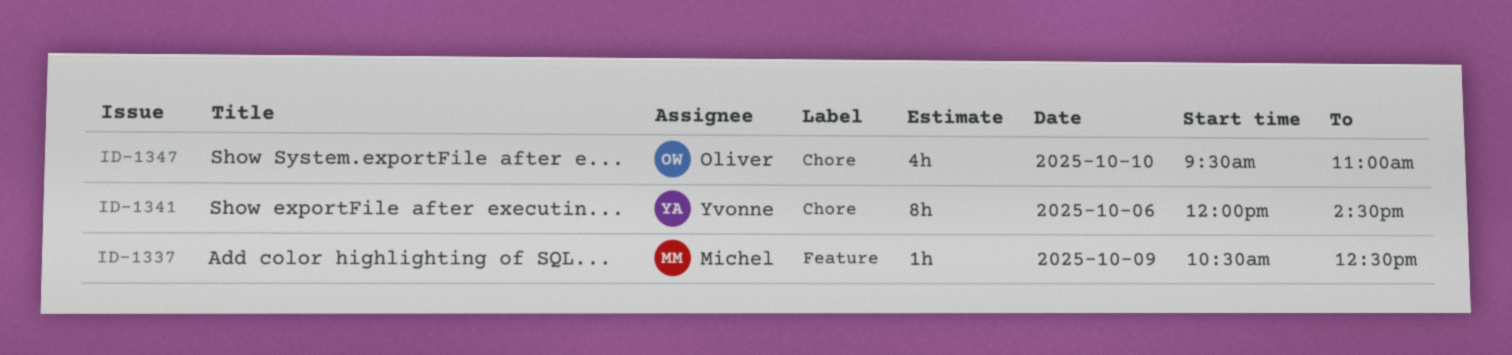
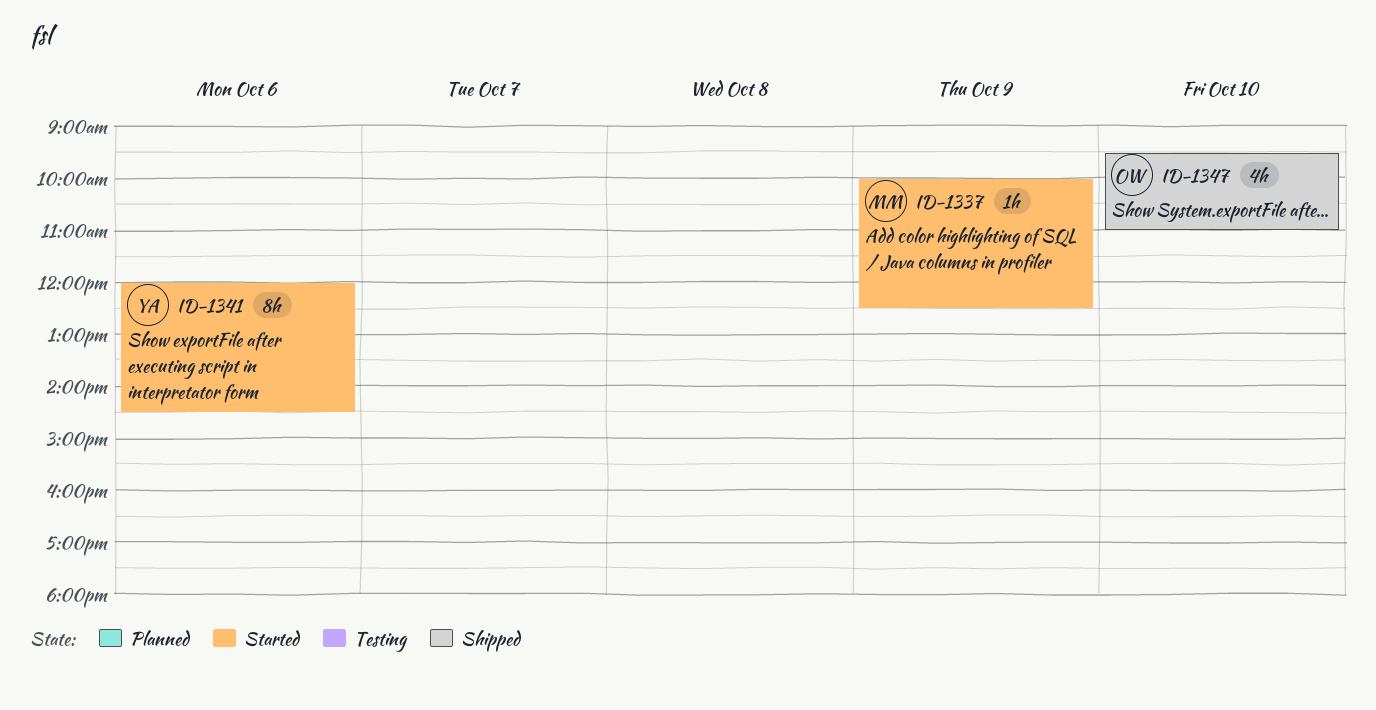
ID-1337, begins: 10:30 -> 10:00

